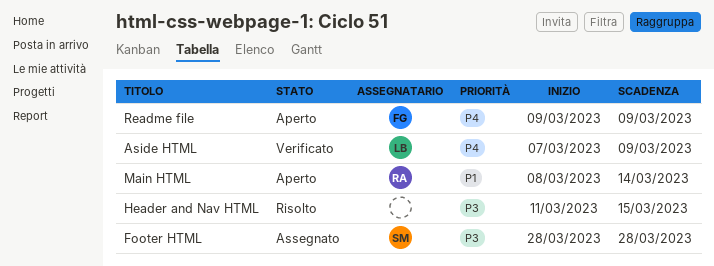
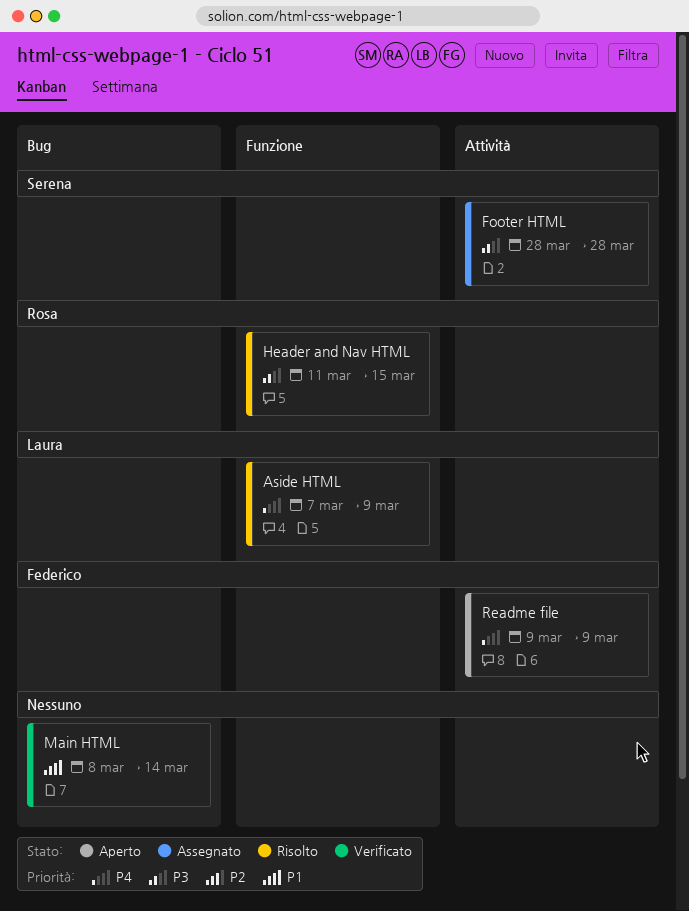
Aside HTML, status: Verificato -> Risolto
Header and Nav HTML, owner: none -> Rosa
Main HTML, status: Aperto -> Verificato
Main HTML, owner: Rosa -> none

